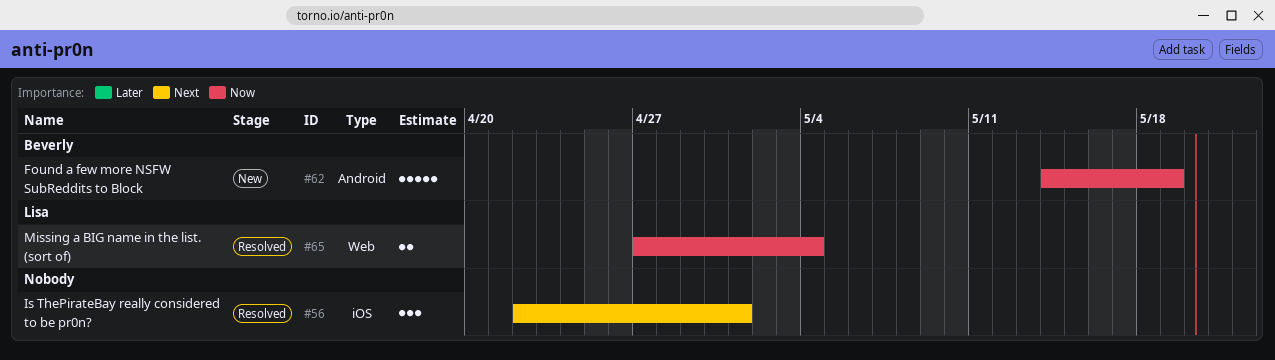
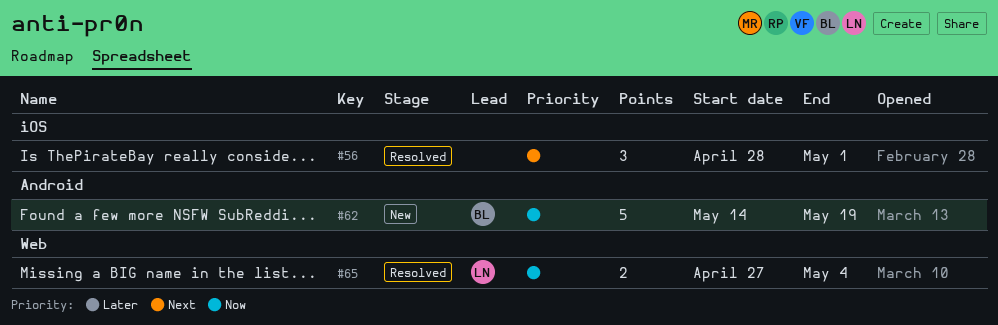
#56, start: Apr 22 -> Apr 28

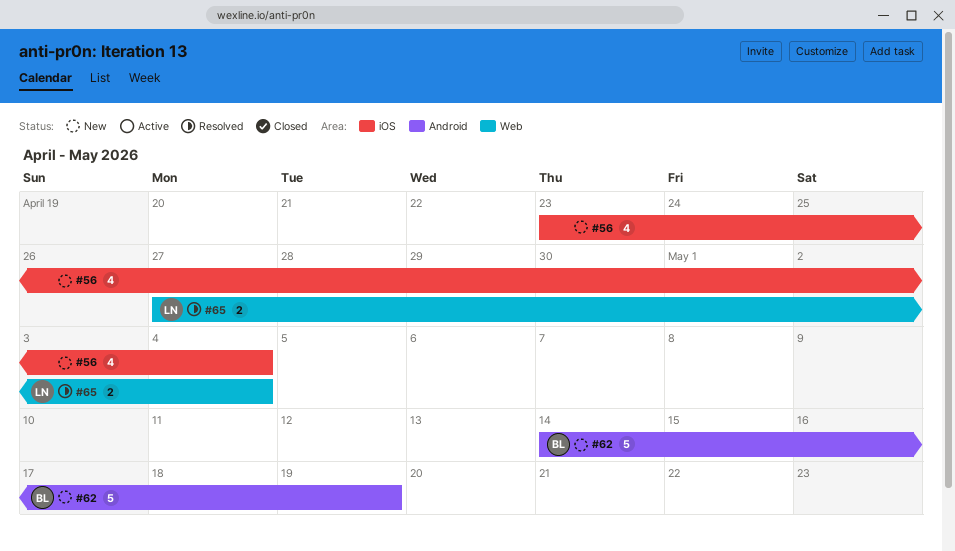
#56, status: Resolved -> New
#56, estimate: 3 -> 4
#56, start: Apr 28 -> Apr 23
#56, due: May 1 -> May 4

